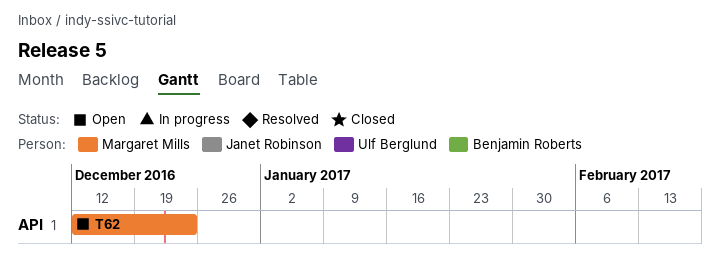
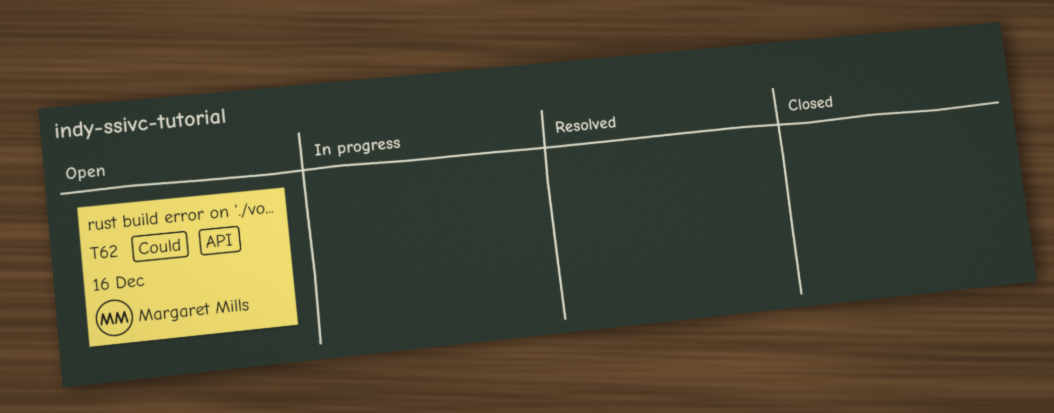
T62, due: Dec 23 -> Dec 16

